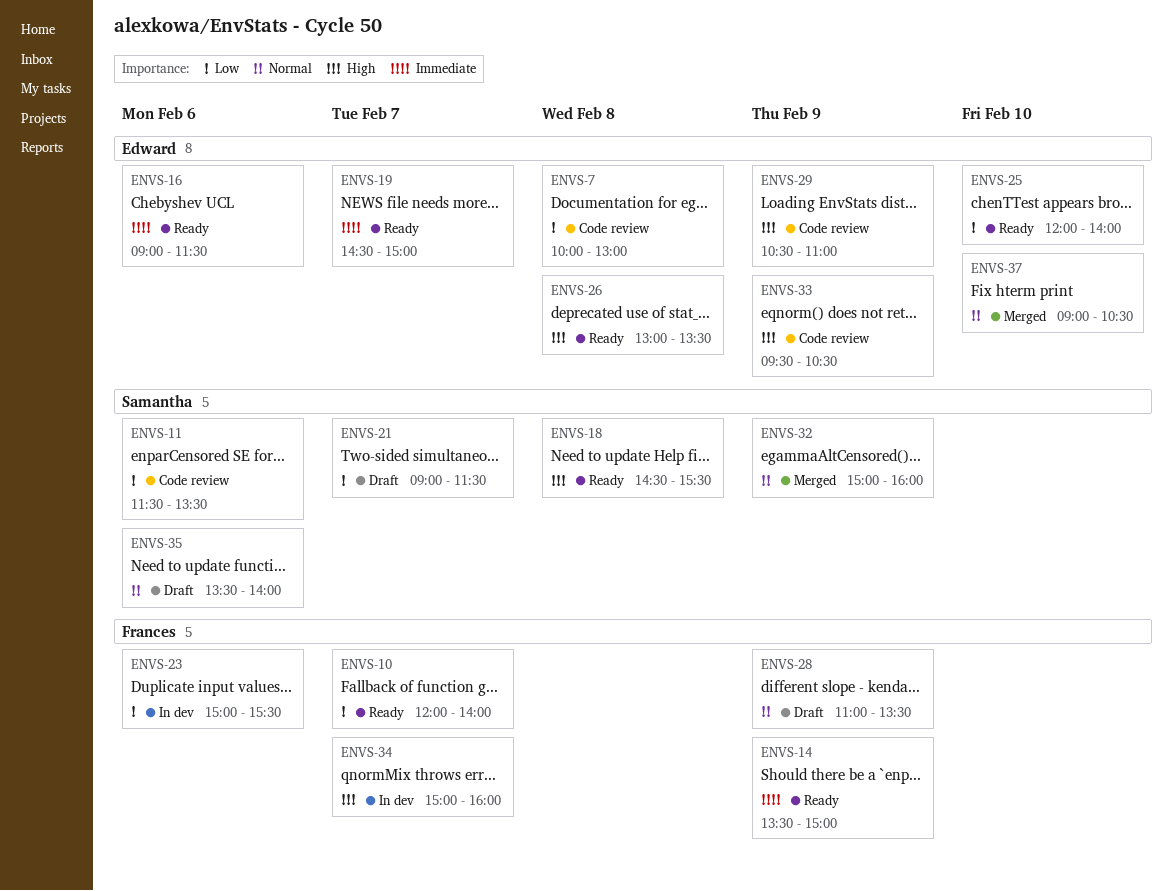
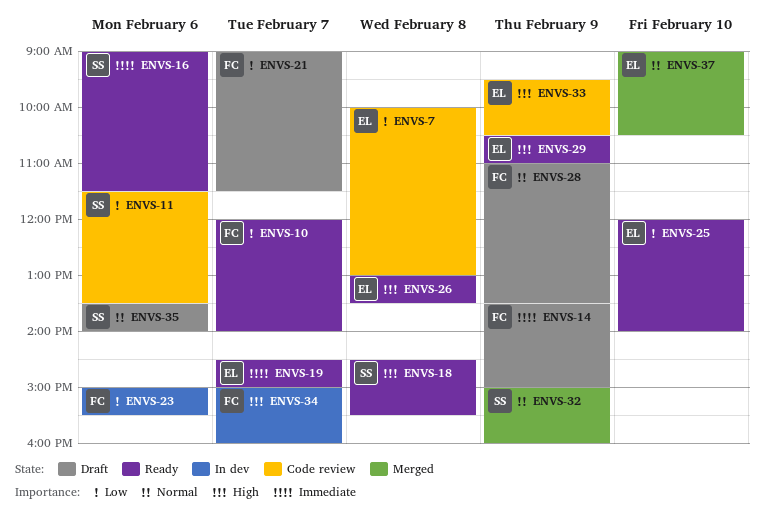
ENVS-14, status: Ready -> Draft
ENVS-16, owner: Edward -> Samantha
ENVS-21, owner: Samantha -> Frances
ENVS-29, status: Code review -> Ready

